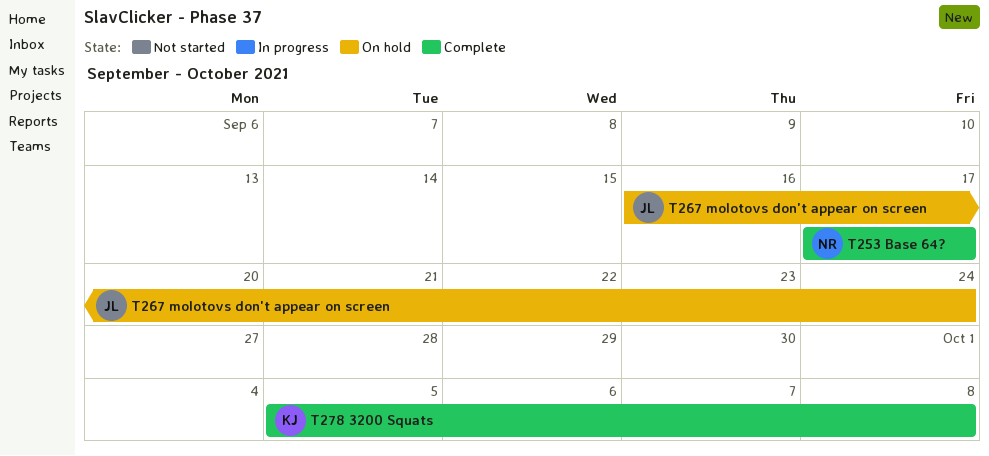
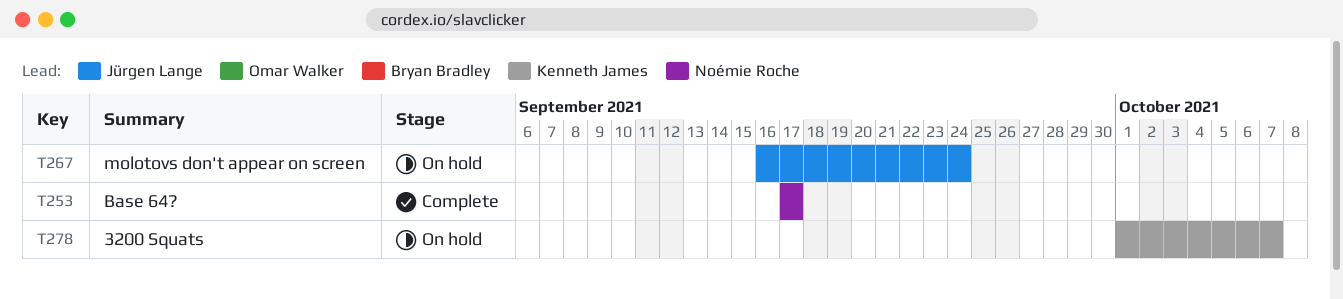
T278, status: Complete -> On hold
T278, start: Oct 5 -> Oct 1
T278, due: Oct 8 -> Oct 7

